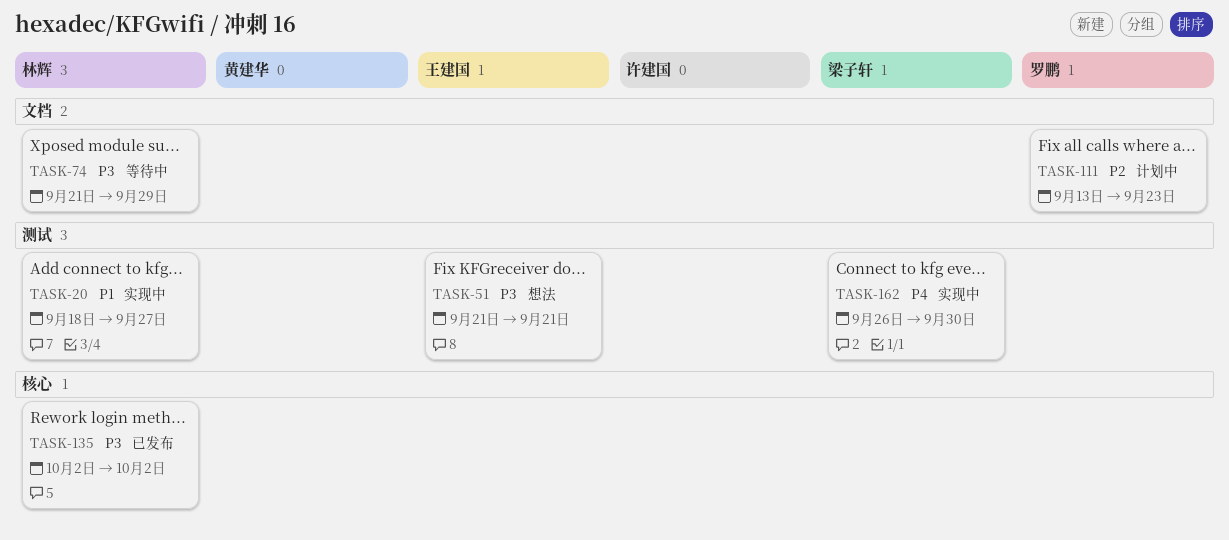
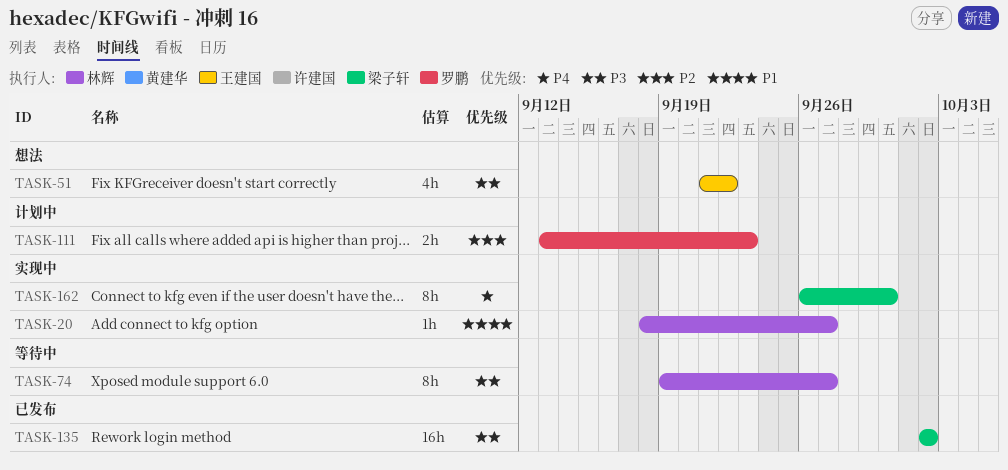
TASK-51, due: Sep 21 -> Sep 22
TASK-74, start: Sep 21 -> Sep 19
TASK-74, due: Sep 29 -> Sep 27
TASK-135, owner: 林辉 -> 梁子轩

